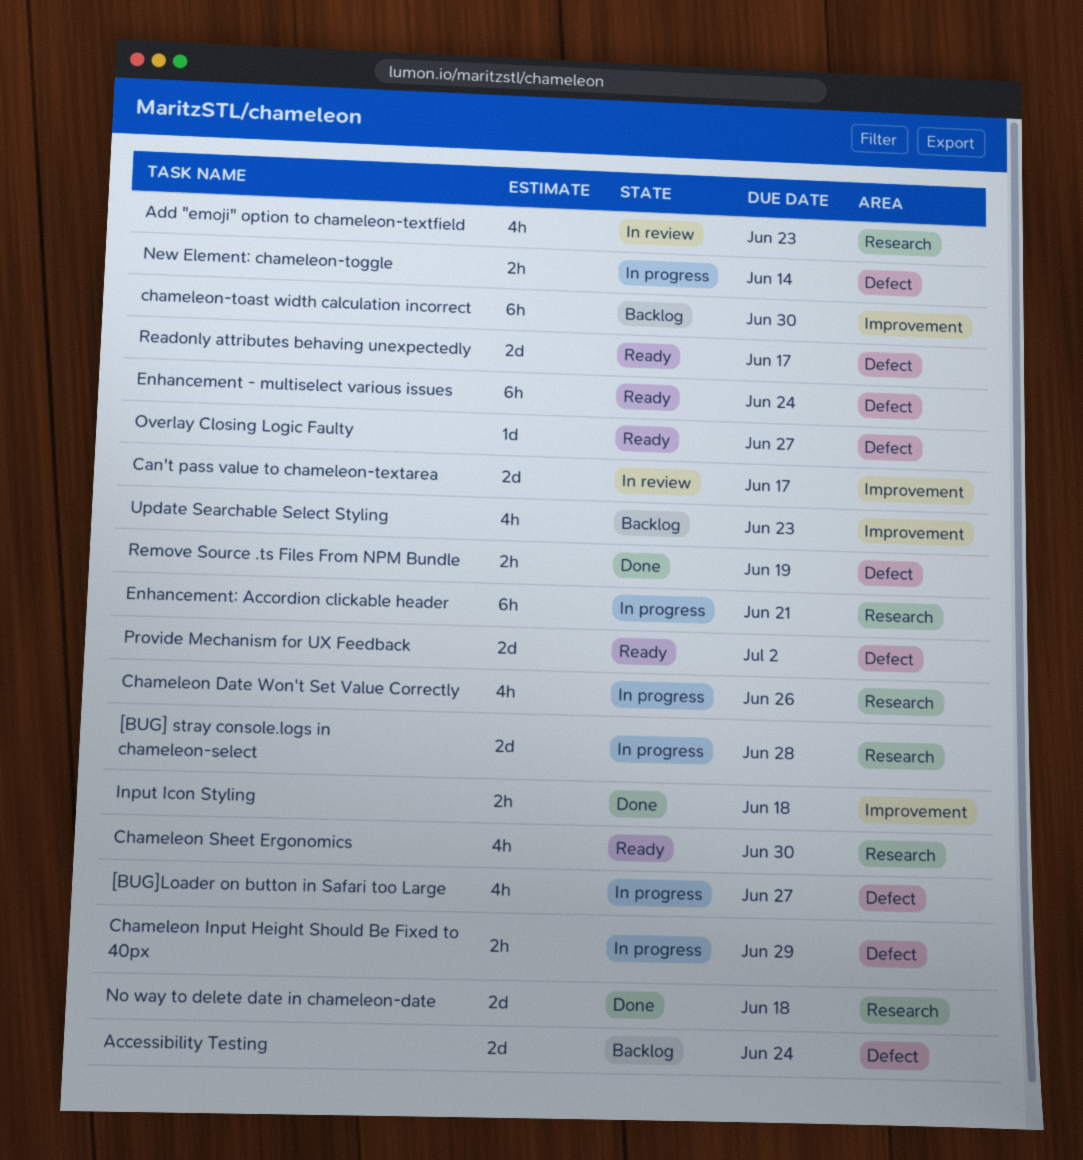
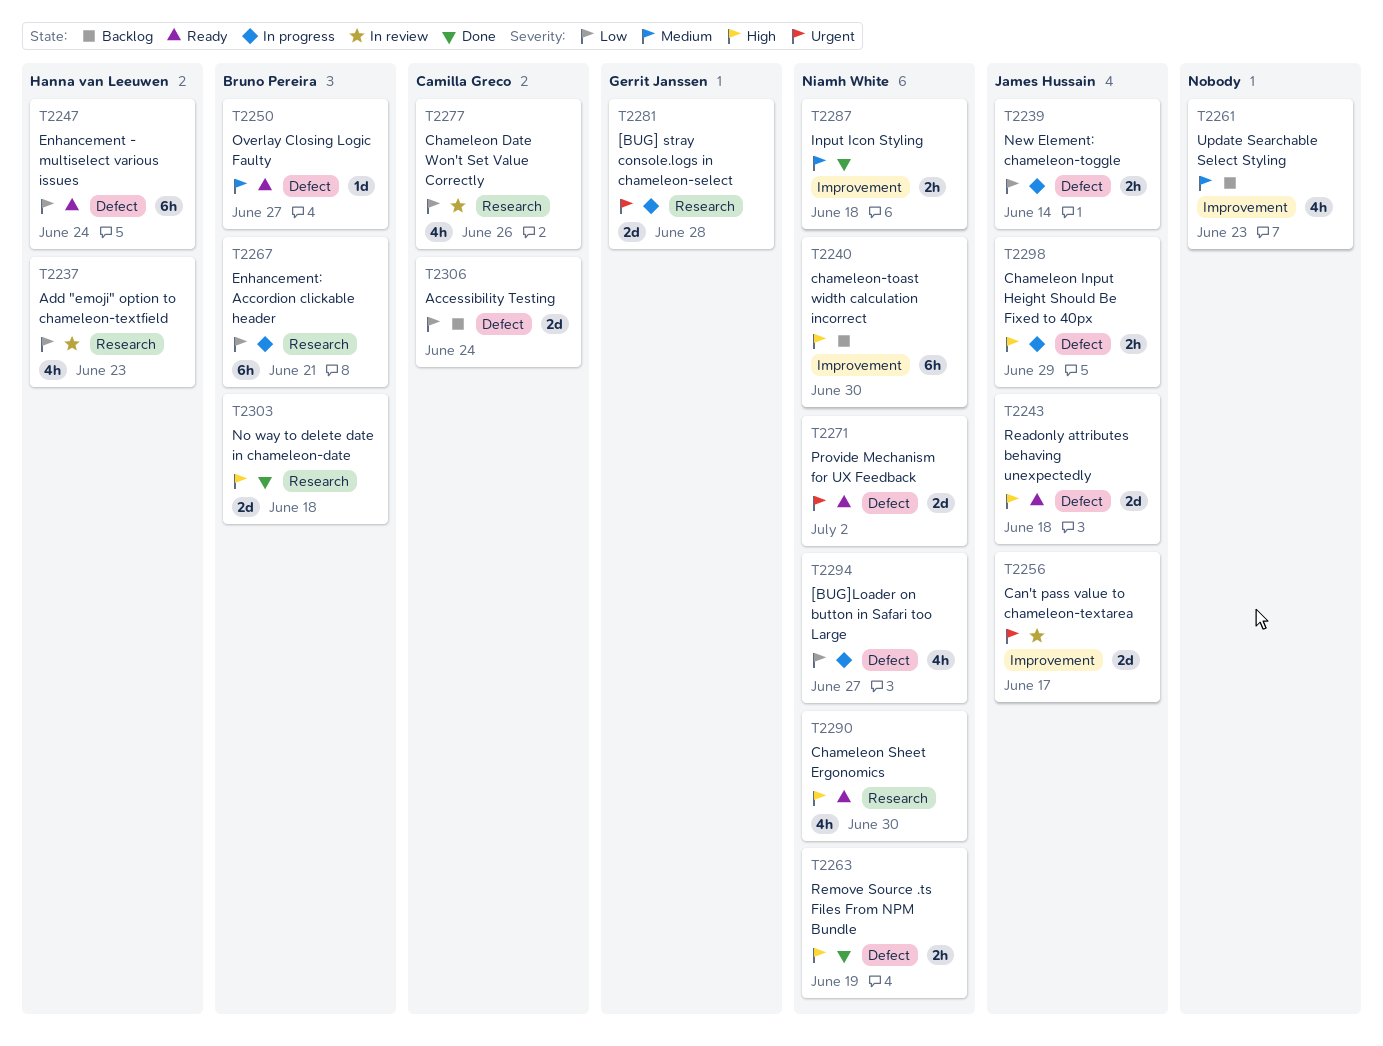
Chameleon Date Won't Set Value Correctly, status: In progress -> In review
Readonly attributes behaving unexpectedly, due: Jun 17 -> Jun 18

